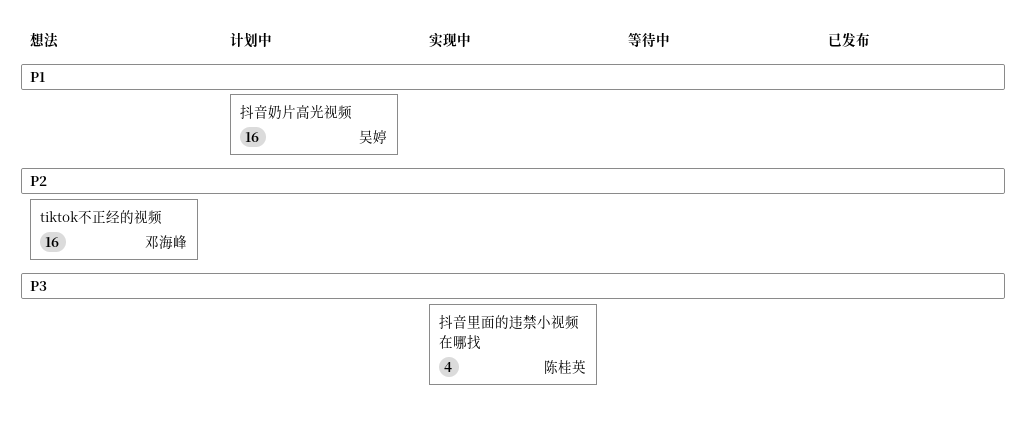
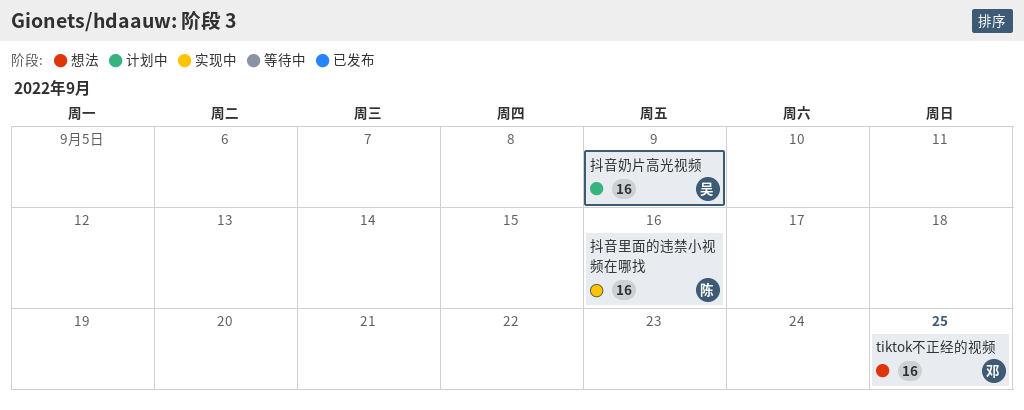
抖音里面的违禁小视频在哪找, estimate: 4 -> 16

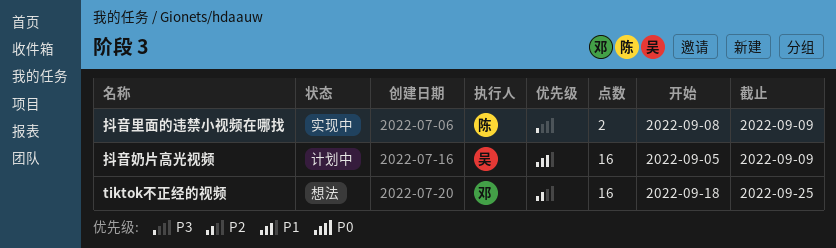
抖音里面的违禁小视频在哪找, estimate: 16 -> 2
抖音里面的违禁小视频在哪找, due: Sep 16 -> Sep 9

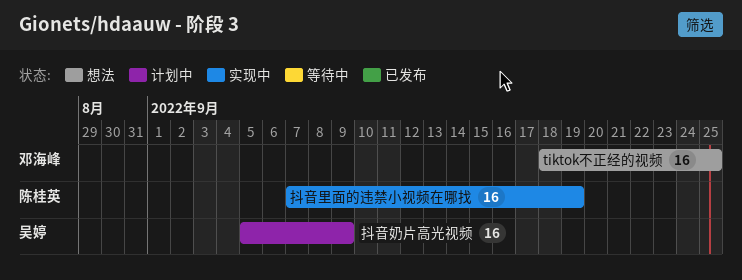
抖音里面的违禁小视频在哪找, estimate: 2 -> 16
抖音里面的违禁小视频在哪找, start: Sep 8 -> Sep 7
抖音里面的违禁小视频在哪找, due: Sep 9 -> Sep 19

